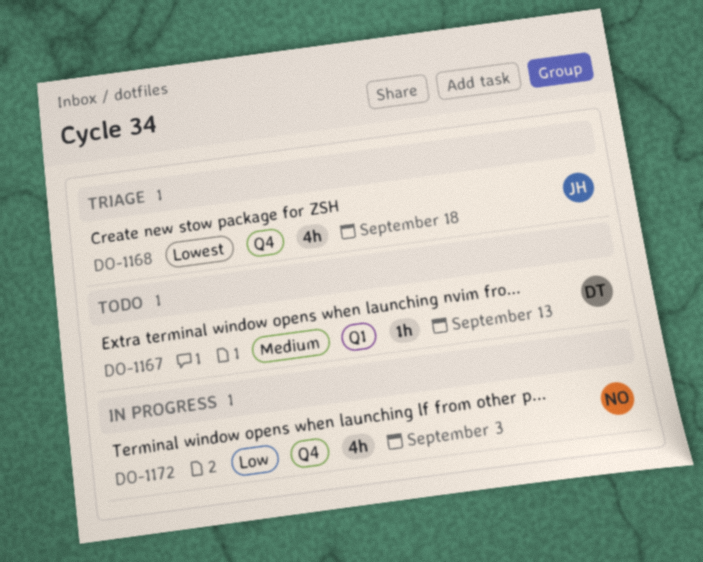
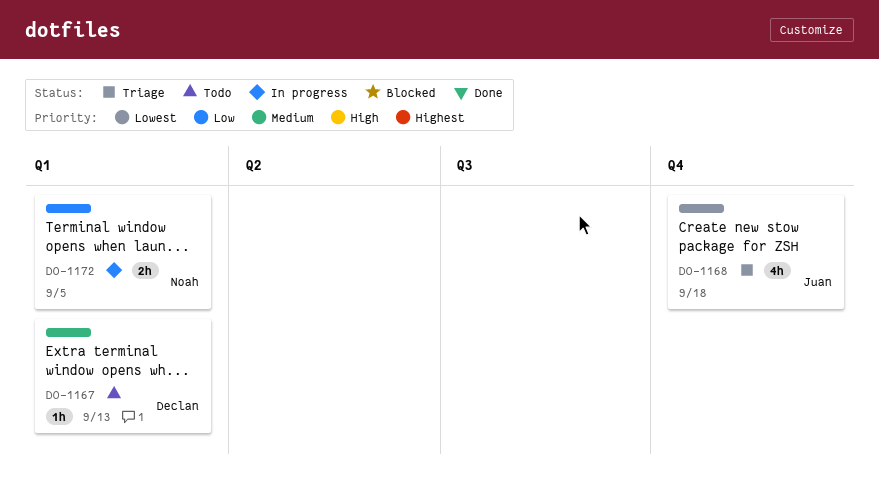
DO-1172, label: Q4 -> Q1
DO-1172, estimate: 4h -> 2h
DO-1172, due: Sep 3 -> Sep 5

